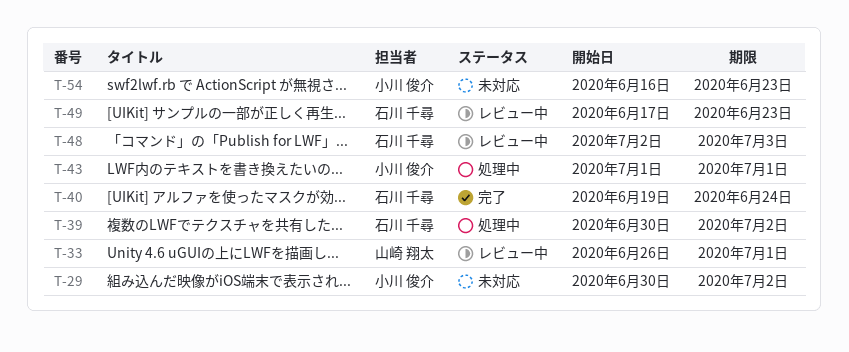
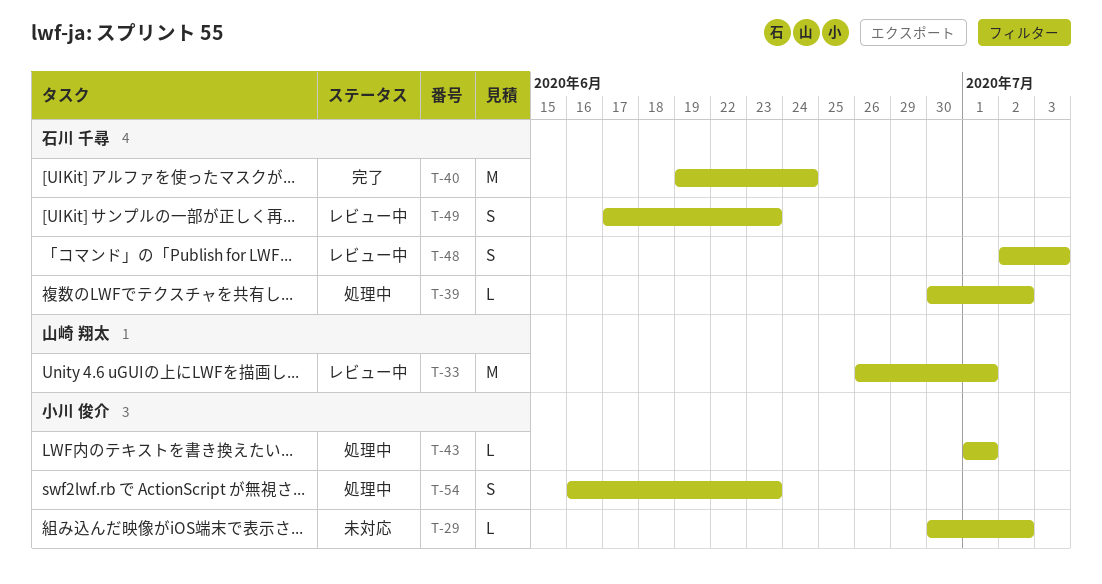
T-54, status: 未対応 -> 処理中

